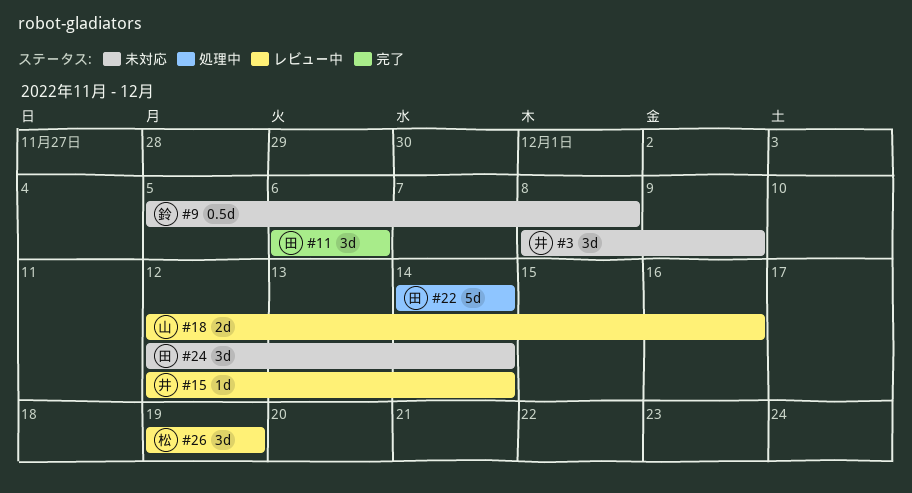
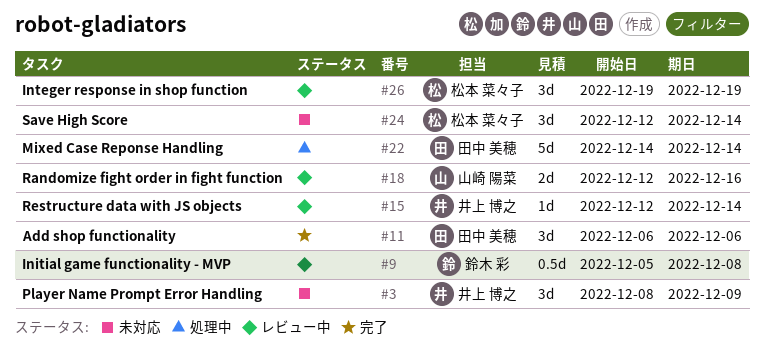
#9, status: 未対応 -> レビュー中
#24, owner: 田中 美穂 -> 松本 菜々子

